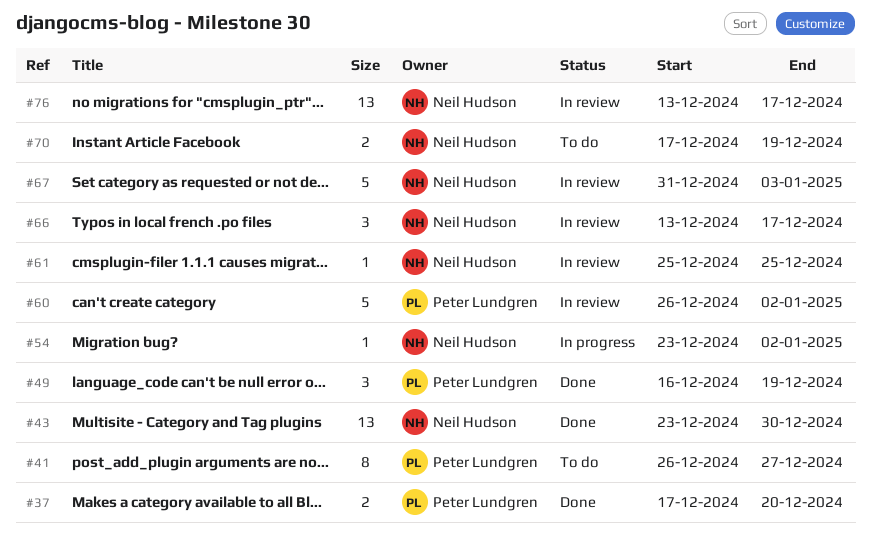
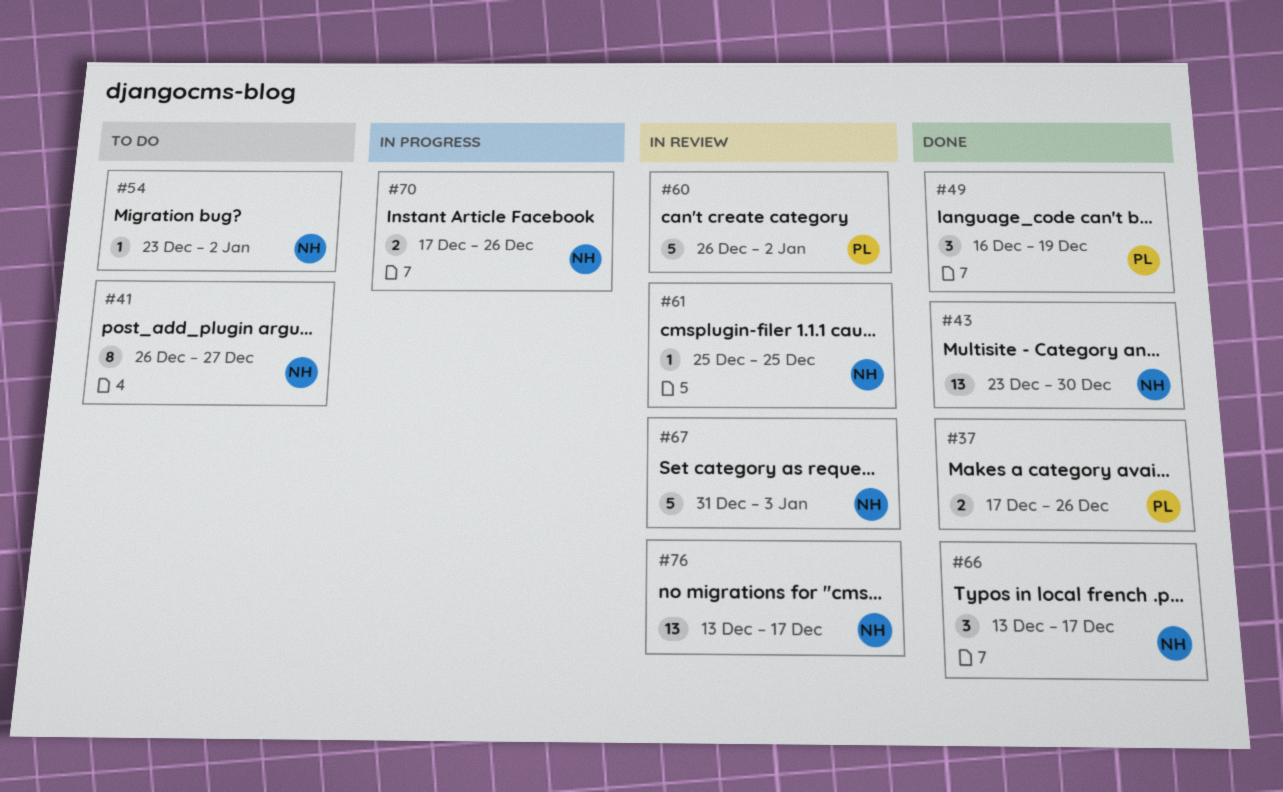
#37, due: Dec 20 -> Dec 26
#41, owner: Peter Lundgren -> Neil Hudson
#54, status: In progress -> To do
#66, status: In review -> Done
#70, status: To do -> In progress
#70, due: Dec 19 -> Dec 26

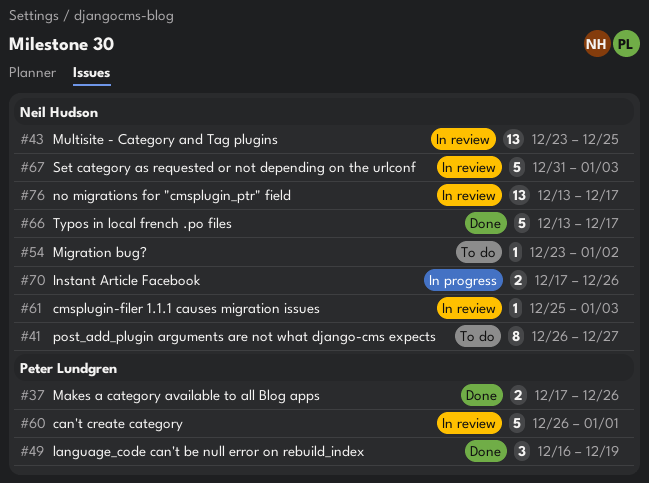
#43, status: Done -> In review
#43, due: Dec 30 -> Dec 25
#60, due: Jan 2 -> Jan 1
#61, due: Dec 25 -> Jan 3
#66, estimate: 3 -> 5

